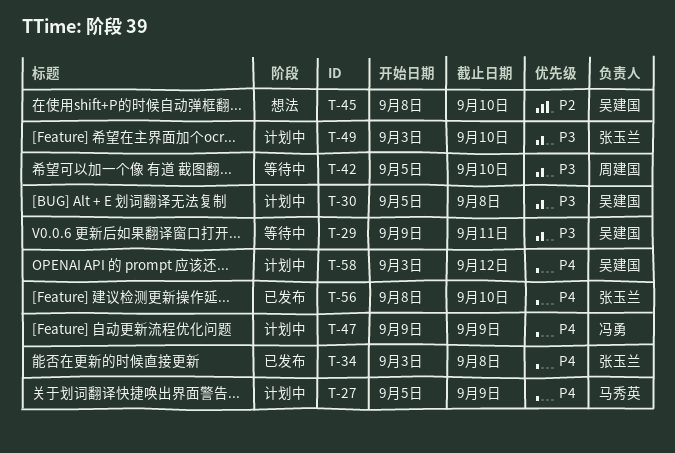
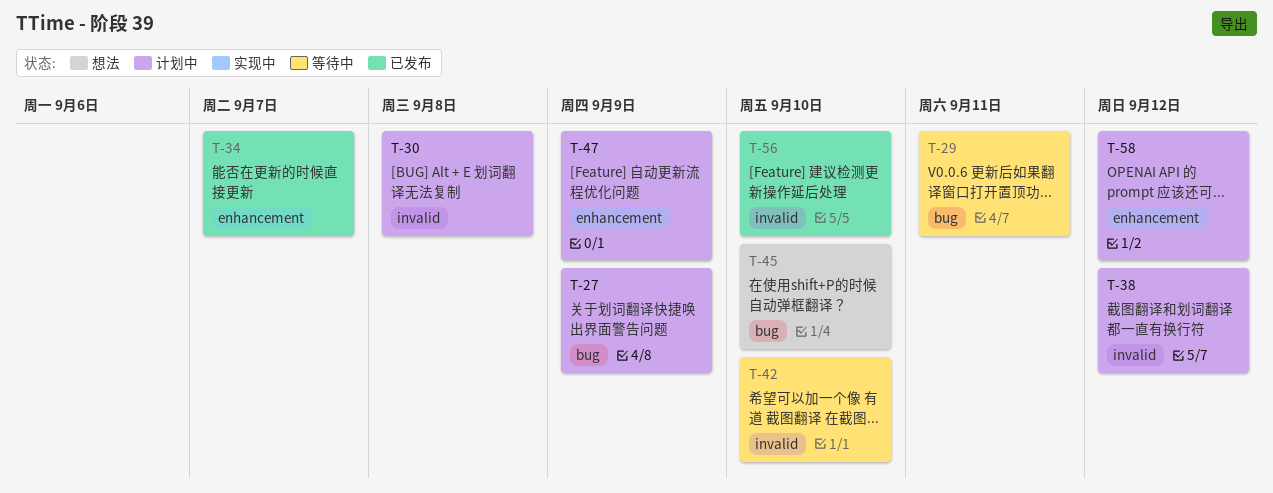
T-34, due: Sep 8 -> Sep 7
T-38: none -> present
T-49: present -> none

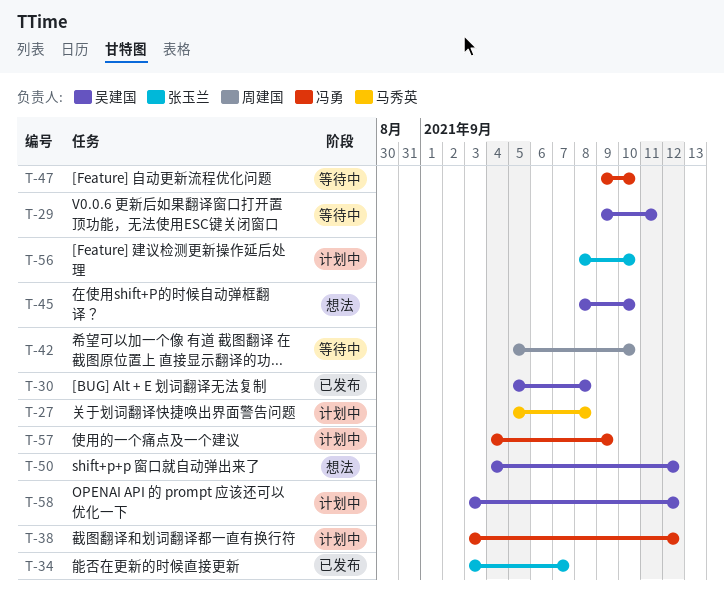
T-27, due: Sep 9 -> Sep 8
T-30, status: 计划中 -> 已发布
T-47, status: 计划中 -> 等待中
T-47, due: Sep 9 -> Sep 10
T-50: none -> present
T-56, status: 已发布 -> 计划中
T-57: none -> present

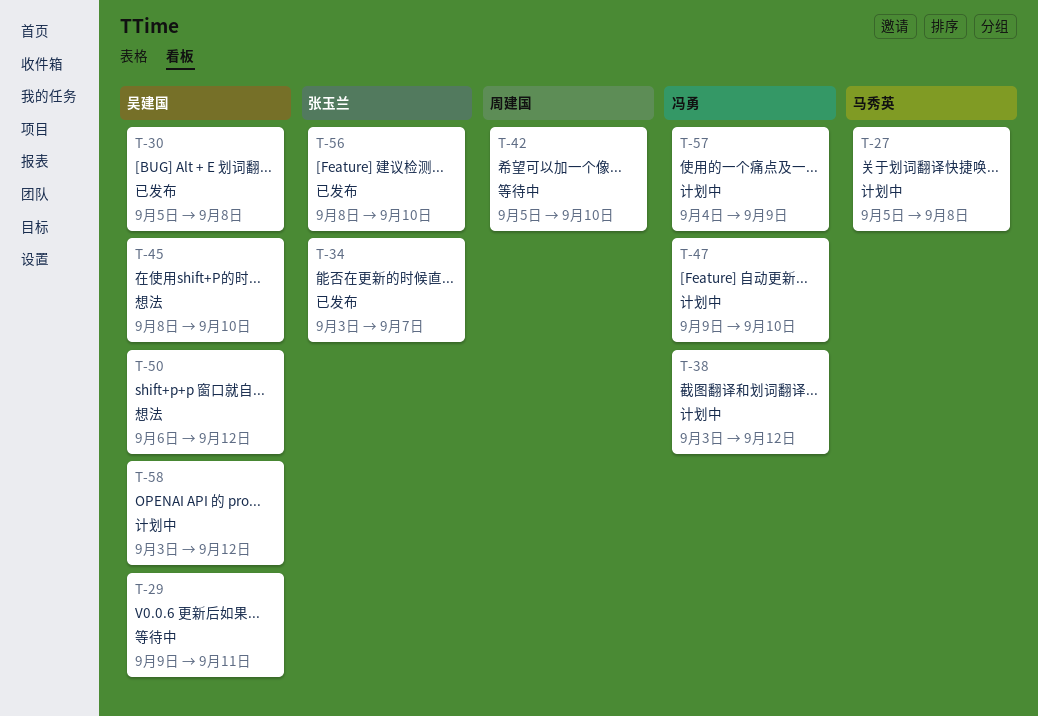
T-47, status: 等待中 -> 计划中
T-50, start: Sep 4 -> Sep 6
T-56, status: 计划中 -> 已发布

